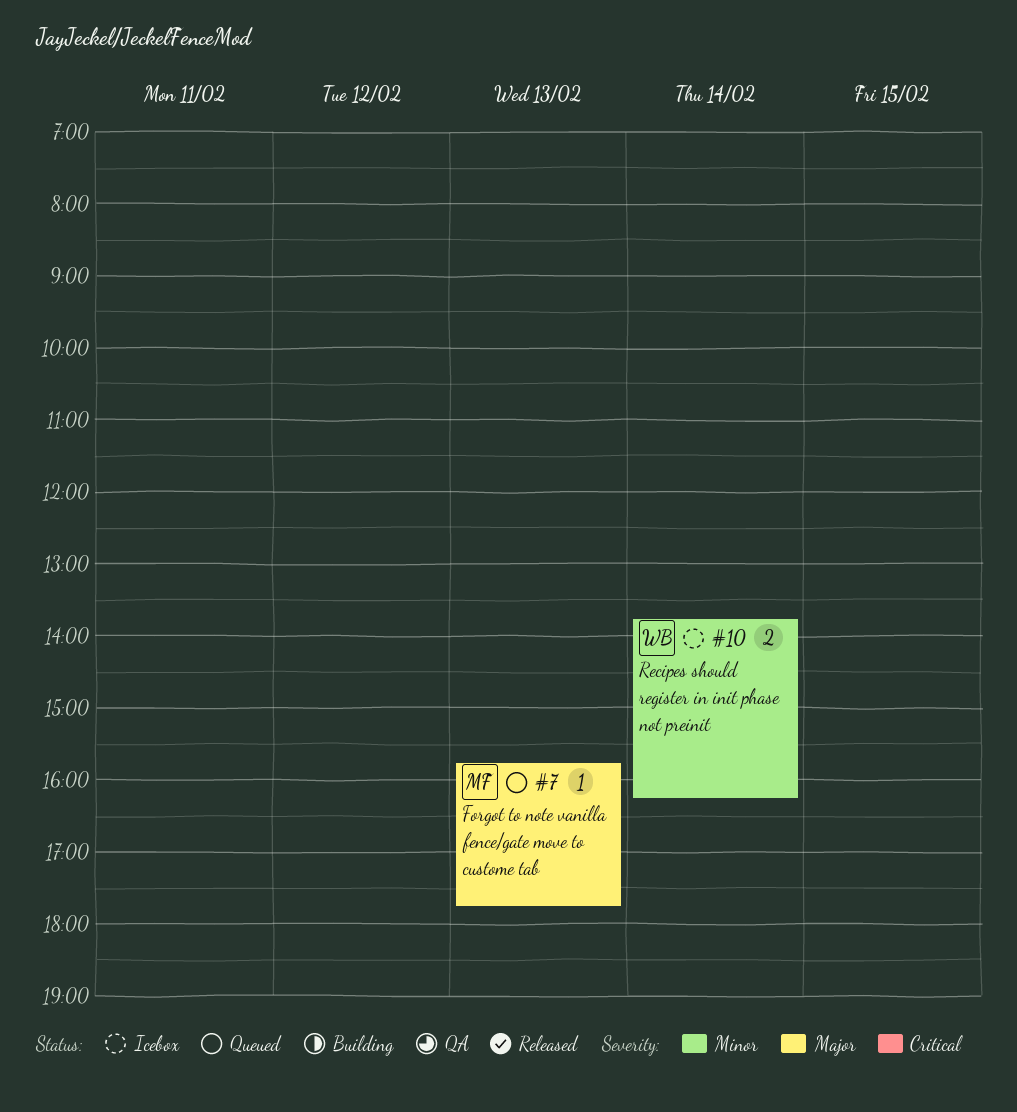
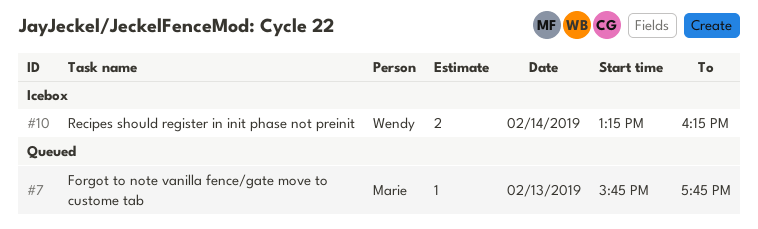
#10, begins: 13:45 -> 13:15

